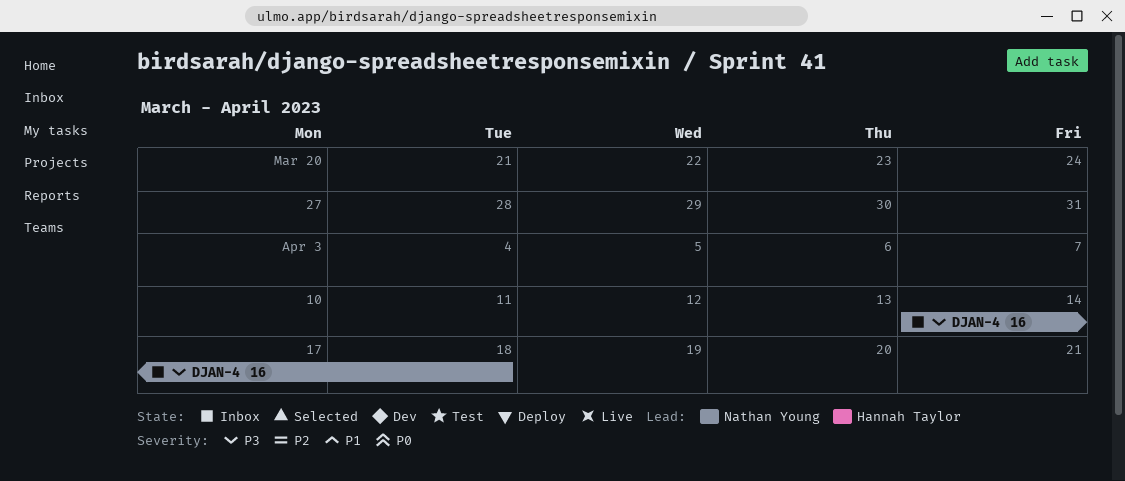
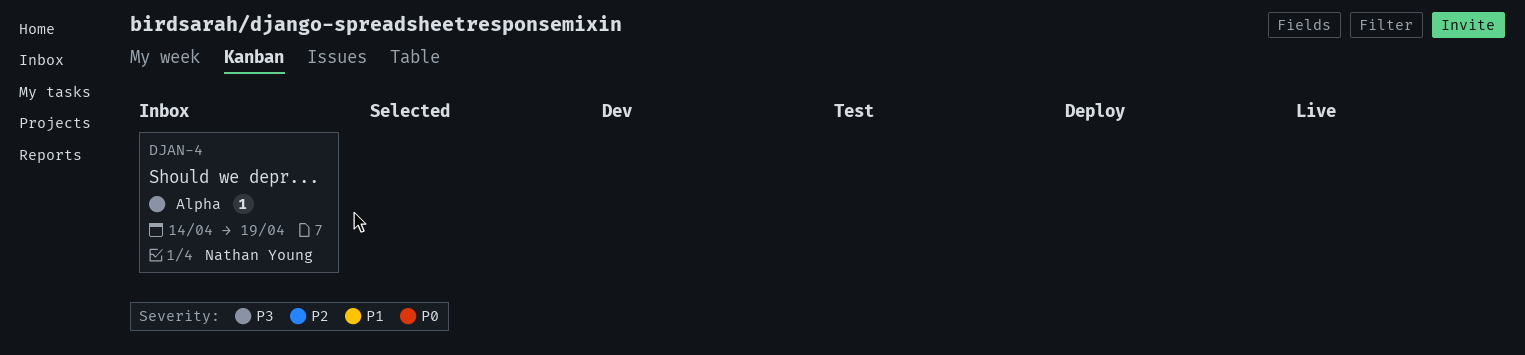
DJAN-4, estimate: 16 -> 1
DJAN-4, due: Apr 18 -> Apr 19

